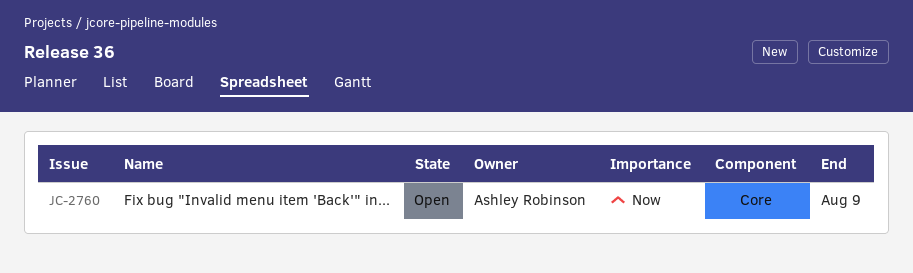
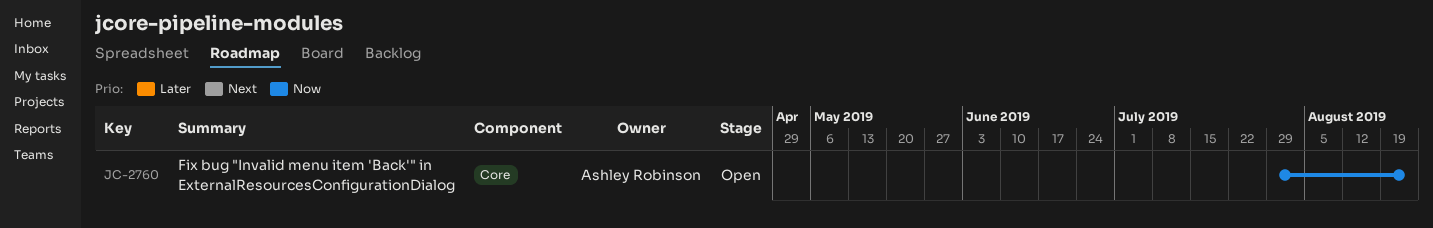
JC-2760, due: Aug 9 -> Aug 23

